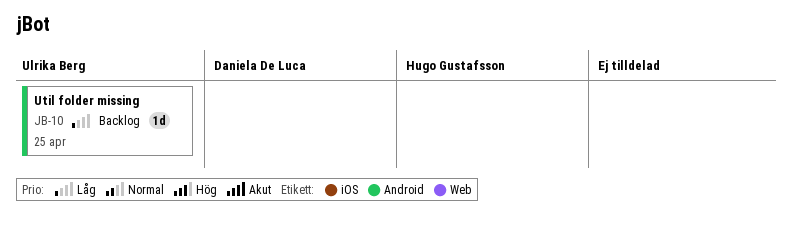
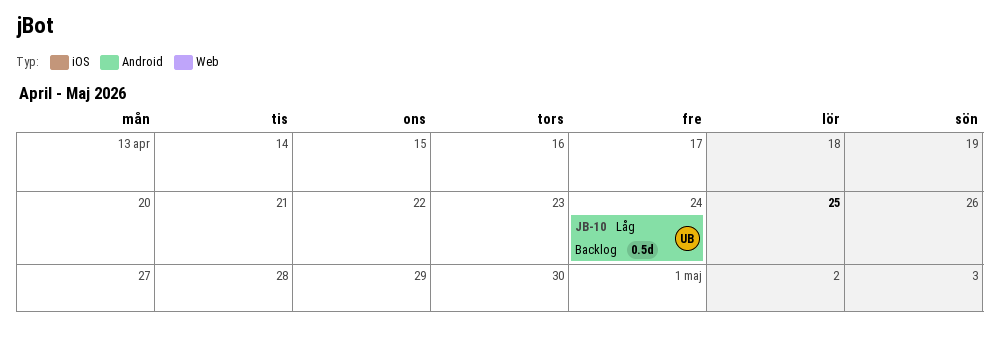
JB-10, estimate: 1d -> 0.5d
JB-10, due: Apr 25 -> Apr 24

